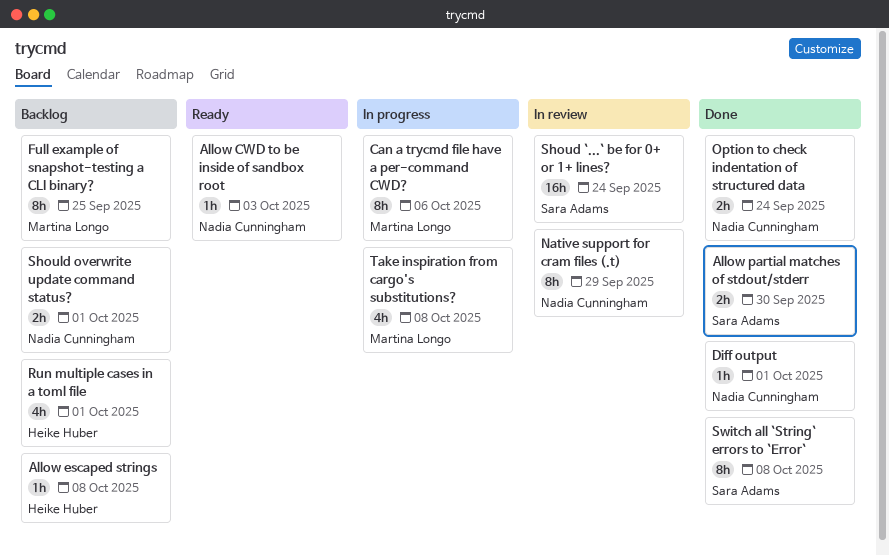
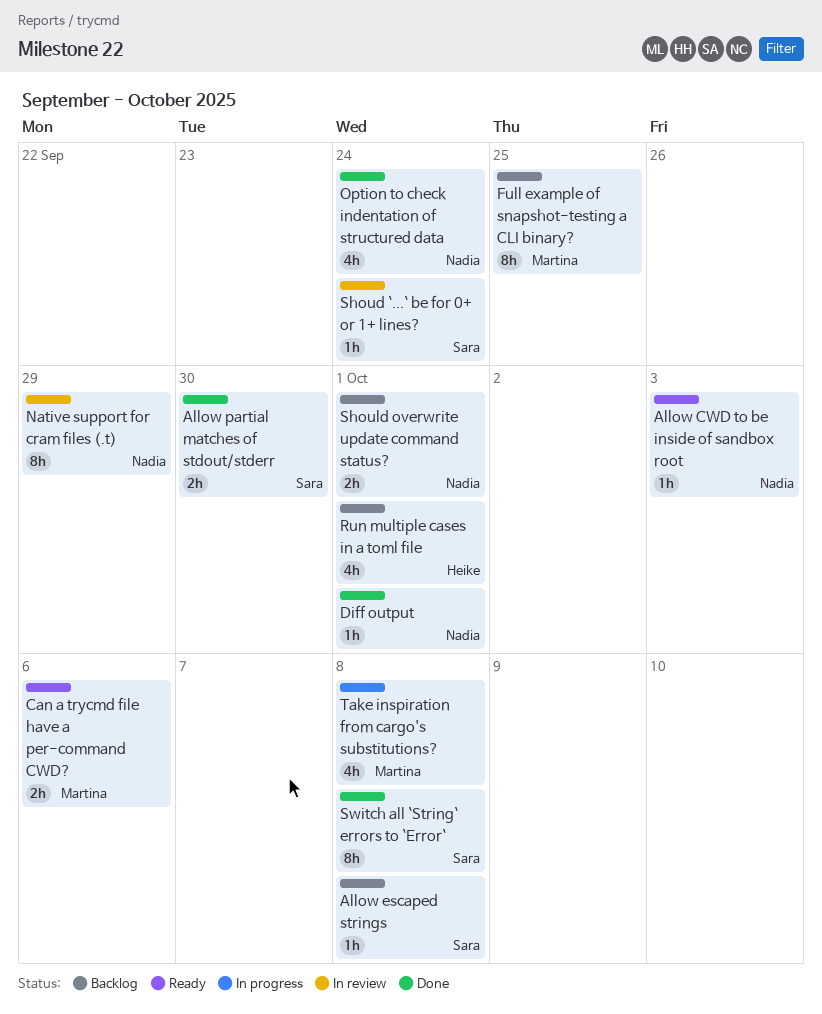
Allow escaped strings, owner: Heike Huber -> Sara Adams
Can a trycmd file have a per-command CWD?, status: In progress -> Ready
Can a trycmd file have a per-command CWD?, estimate: 8h -> 2h
Option to check indentation of structured data, estimate: 2h -> 4h
Shoud `...` be for 0+ or 1+ lines?, estimate: 16h -> 1h

